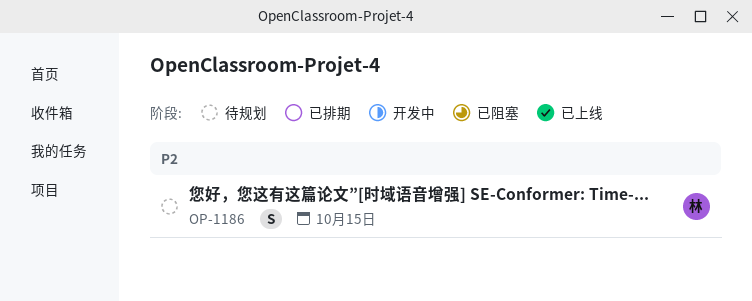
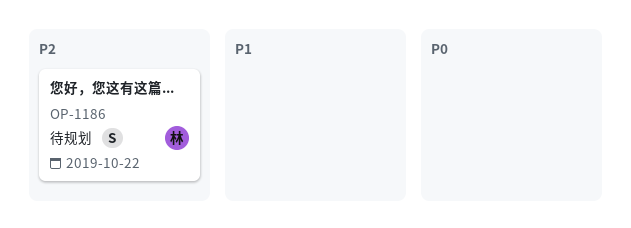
OP-1186, due: Oct 15 -> Oct 22

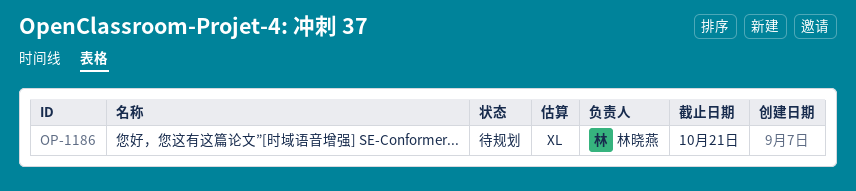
OP-1186, estimate: S -> XL
OP-1186, due: Oct 22 -> Oct 21

